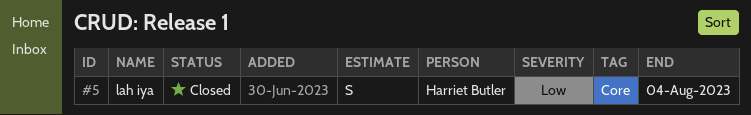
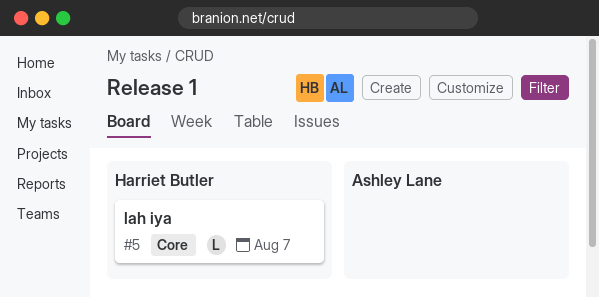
#5, estimate: S -> L
#5, due: Aug 4 -> Aug 7

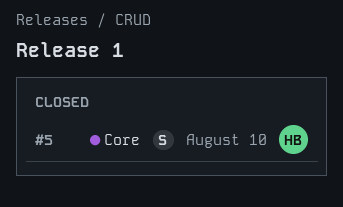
#5, estimate: L -> S
#5, due: Aug 7 -> Aug 10

